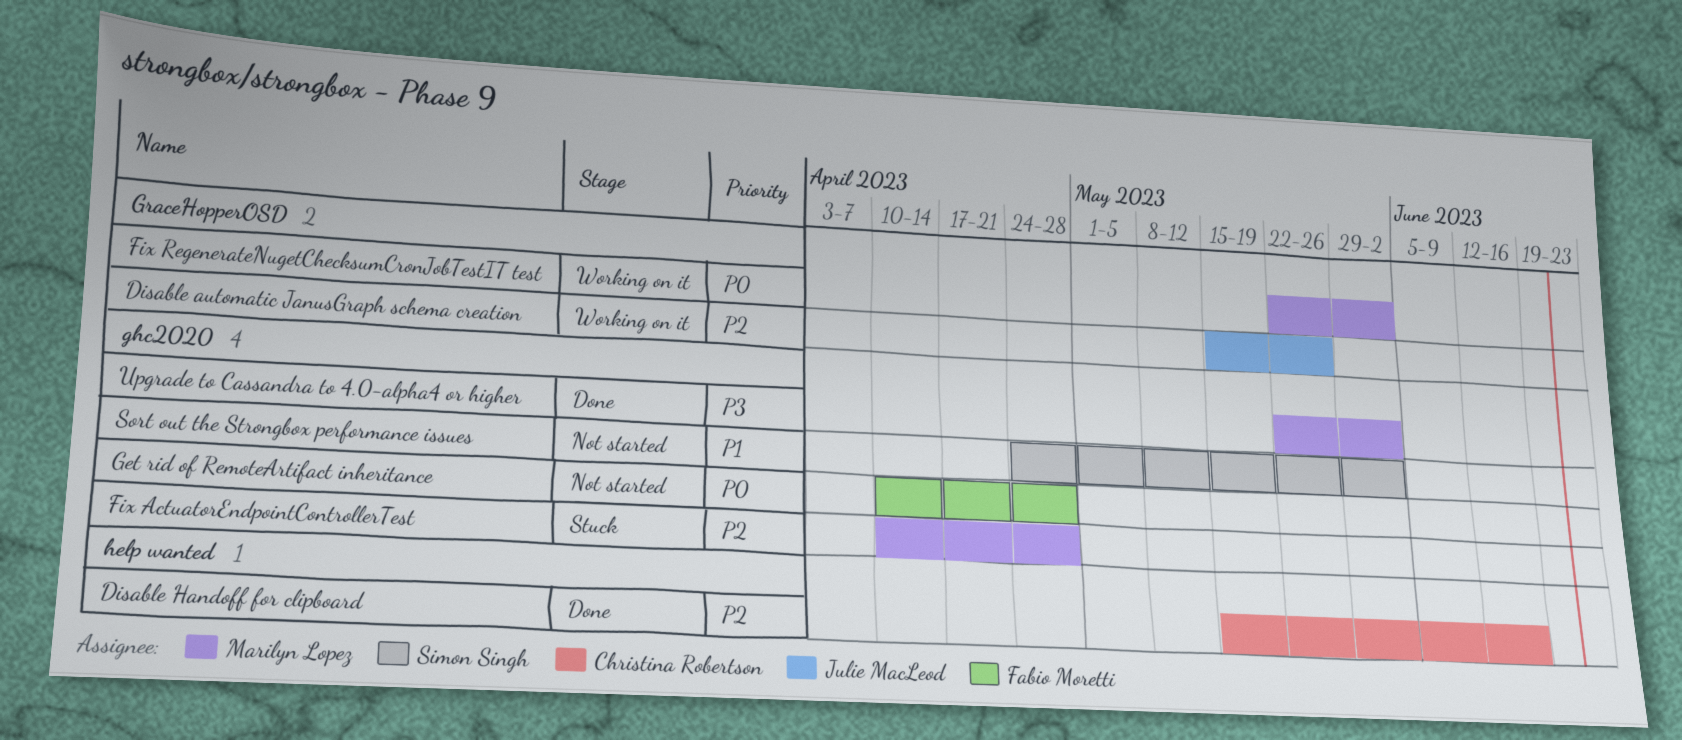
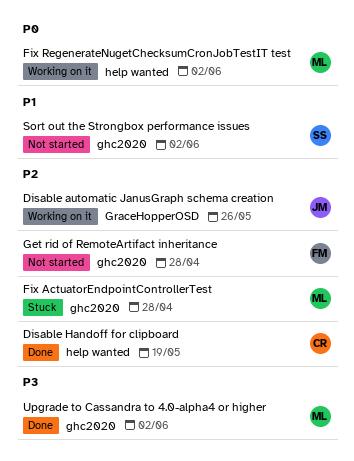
Disable Handoff for clipboard, due: Jun 16 -> May 19
Fix RegenerateNugetChecksumCronJobTestIT test, label: GraceHopperOSD -> help wanted
Get rid of RemoteArtifact inheritance, priority: P0 -> P2

